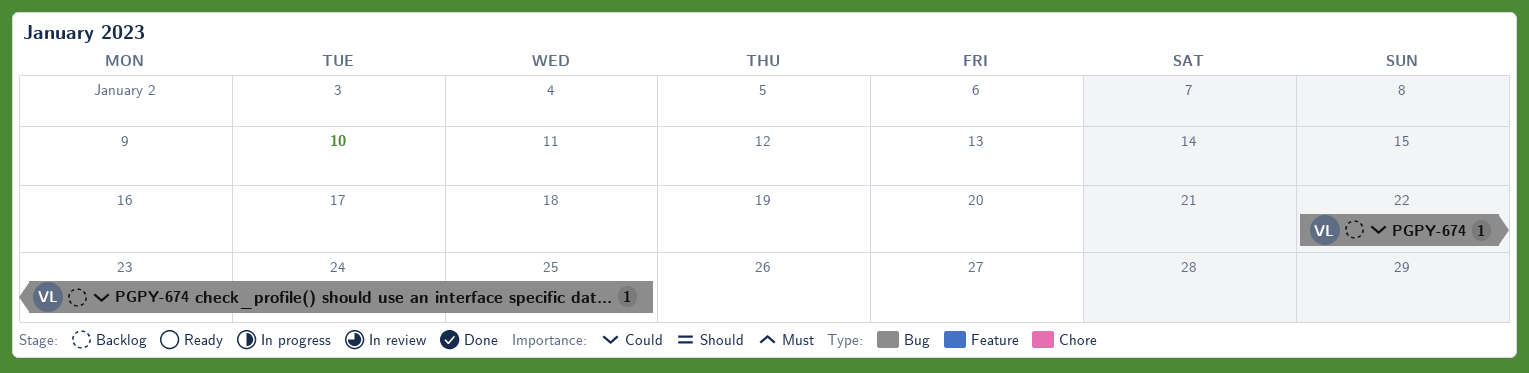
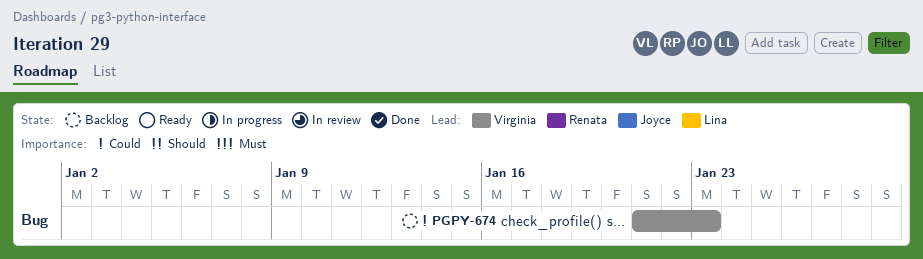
PGPY-674, start: Jan 22 -> Jan 21
PGPY-674, due: Jan 25 -> Jan 23

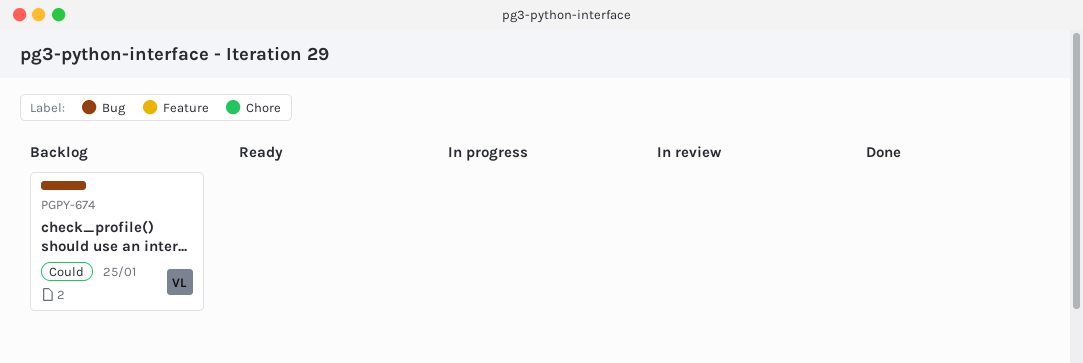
PGPY-674, due: Jan 23 -> Jan 25

